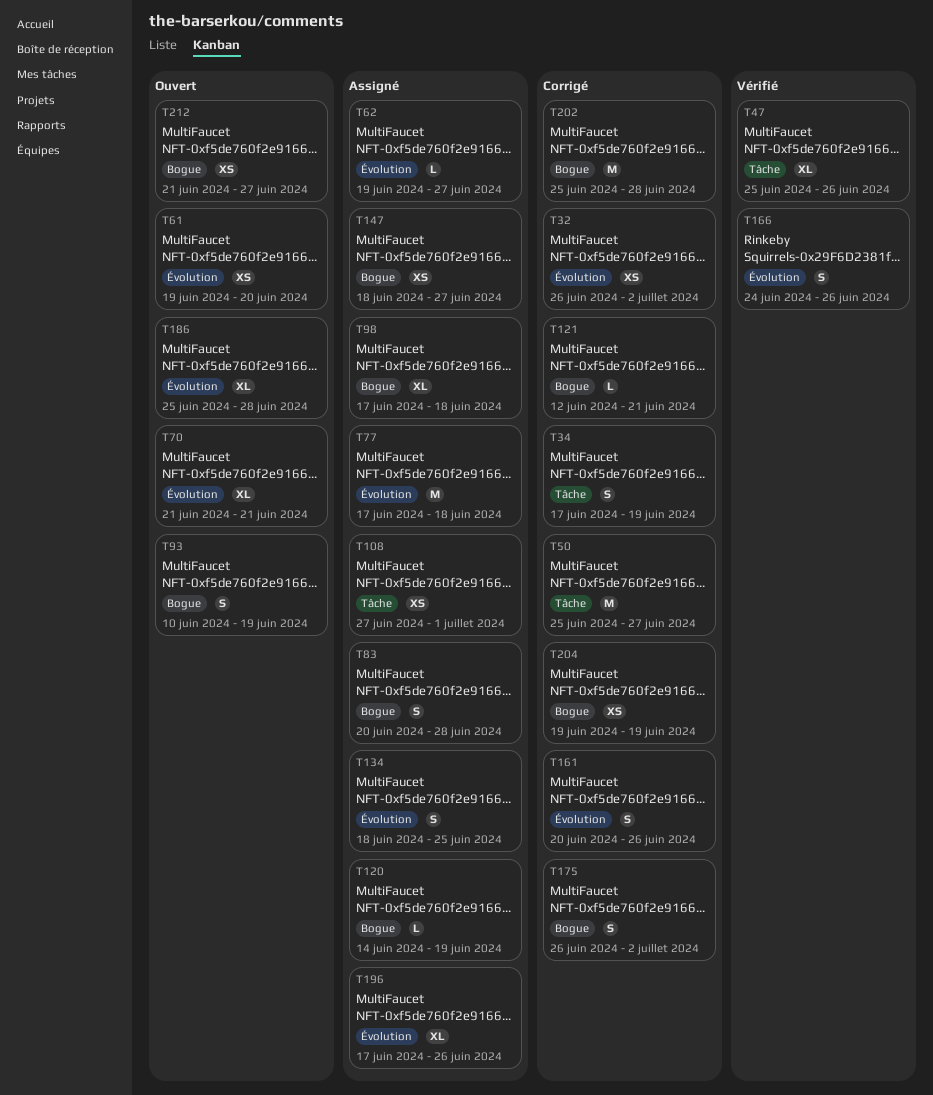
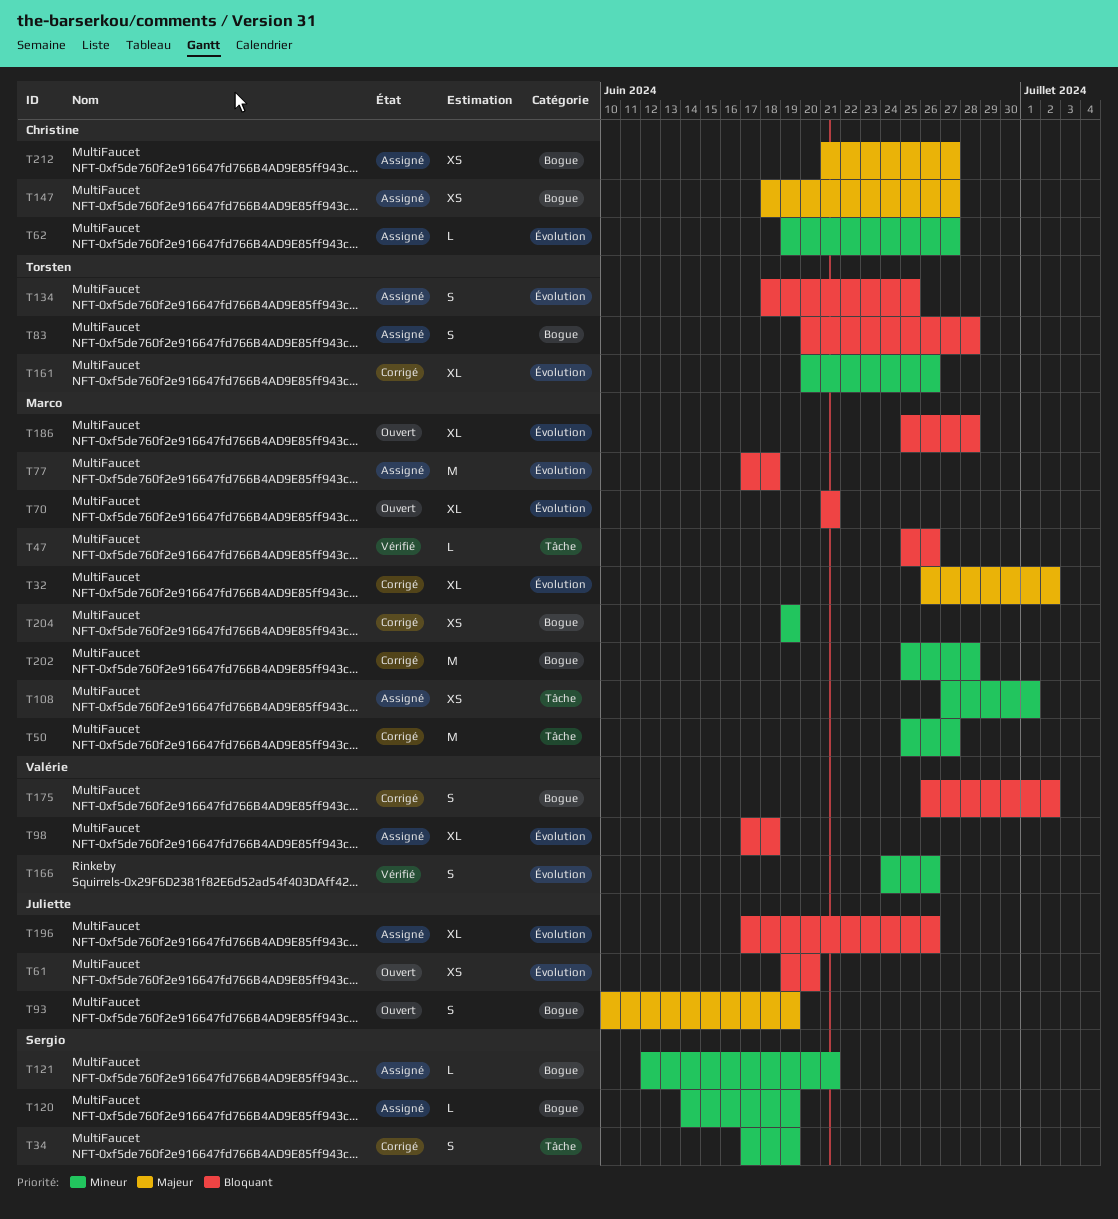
T32, estimate: XS -> XL
T47, estimate: XL -> L
T98, label: Bogue -> Évolution
T121, status: Corrigé -> Assigné
T161, estimate: S -> XL
T212, status: Ouvert -> Assigné

